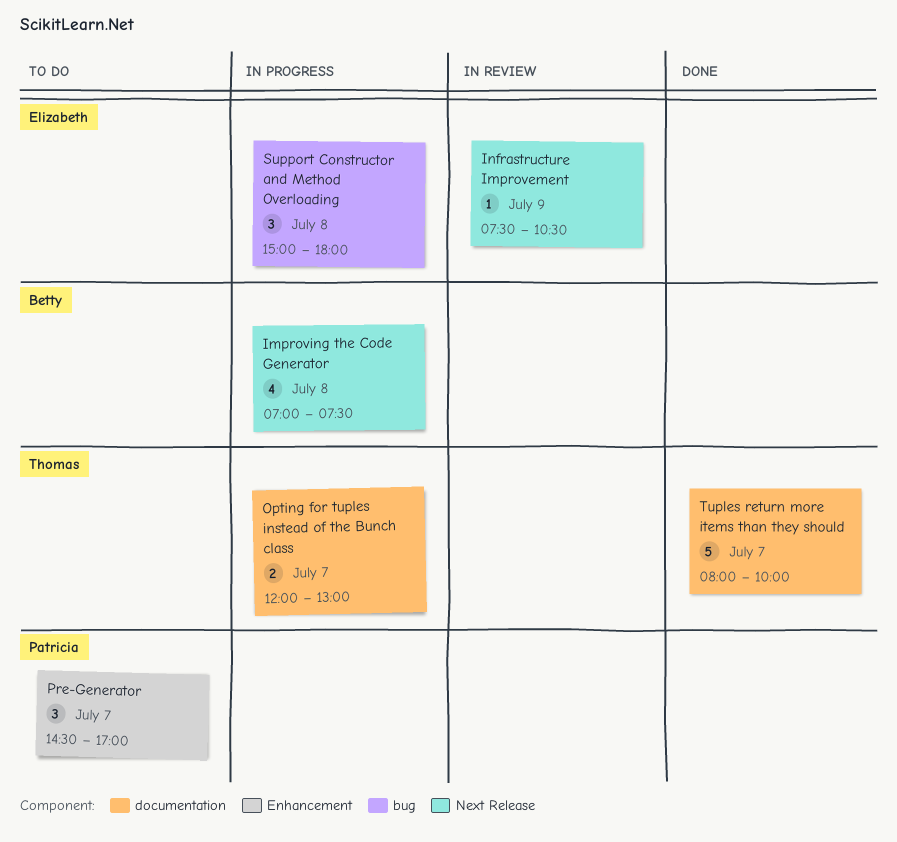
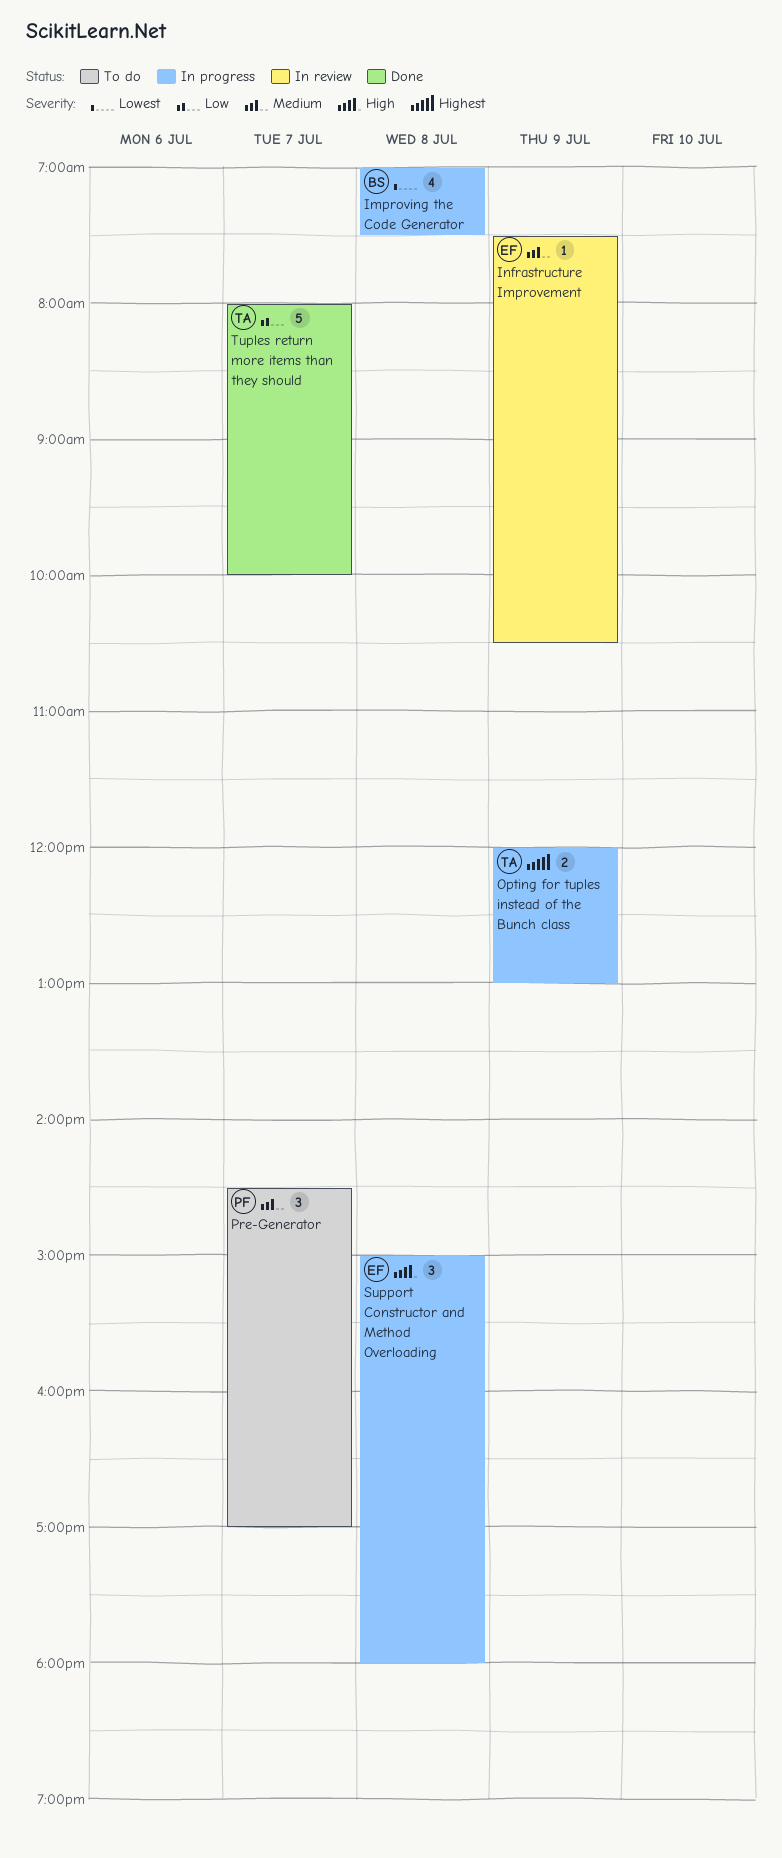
Opting for tuples instead of the Bunch class, day: Jul 7 -> Jul 9

